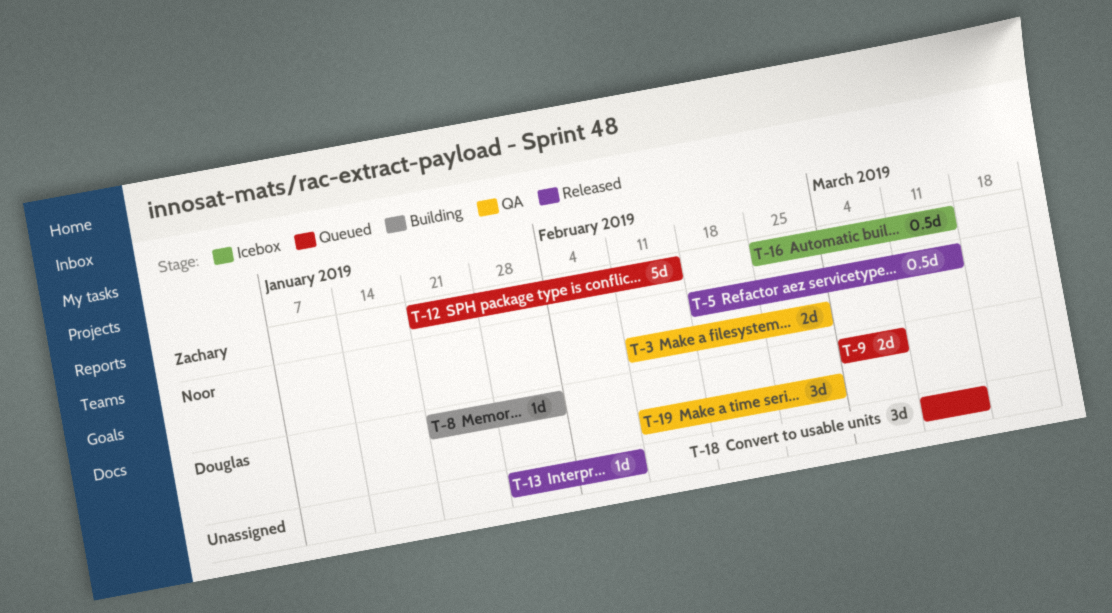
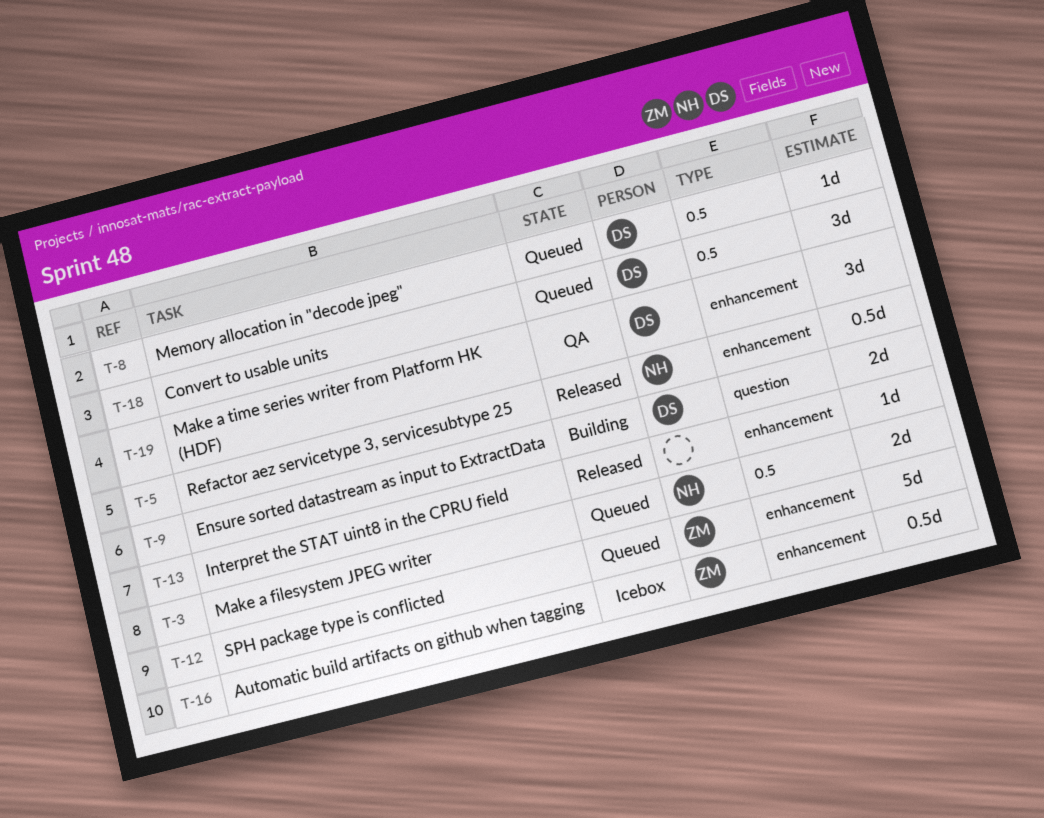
T-3, status: QA -> Queued
T-8, status: Building -> Queued
T-9, status: Queued -> Building
T-18, owner: none -> Douglas

